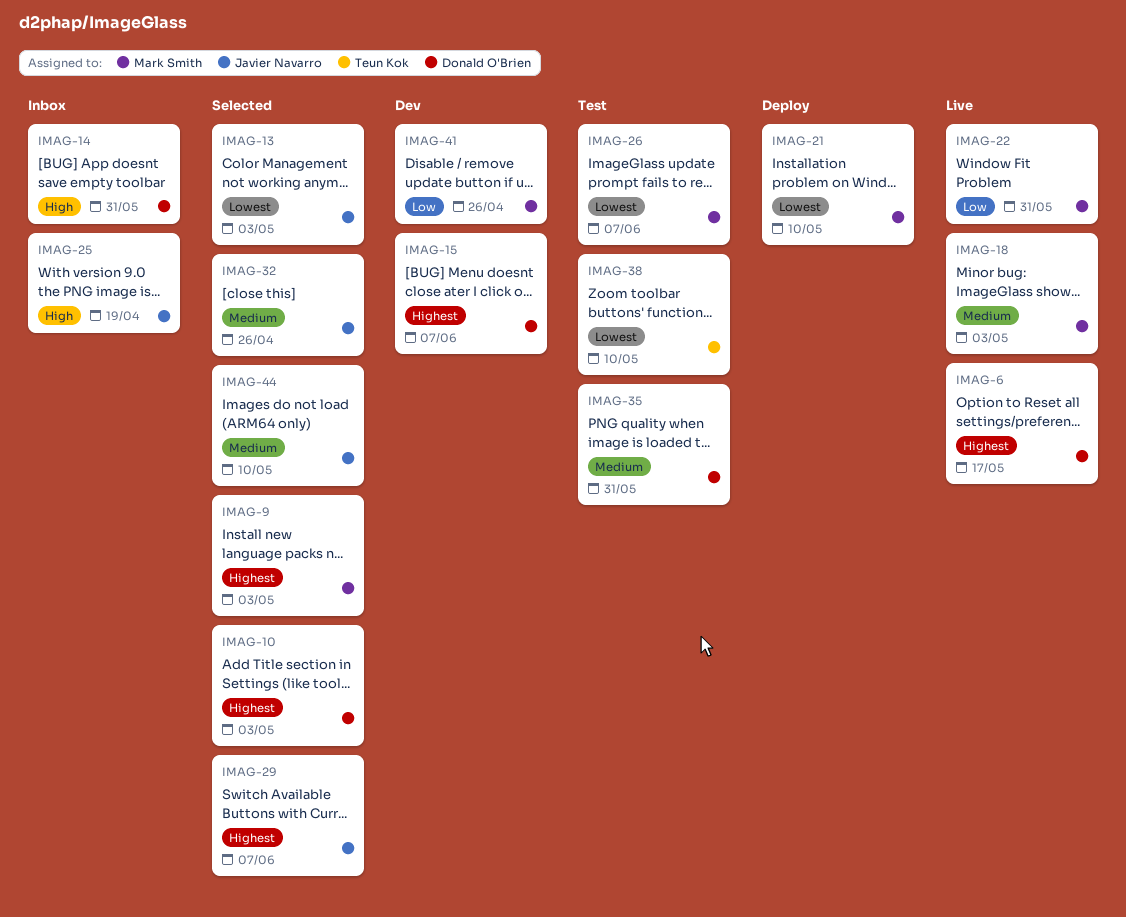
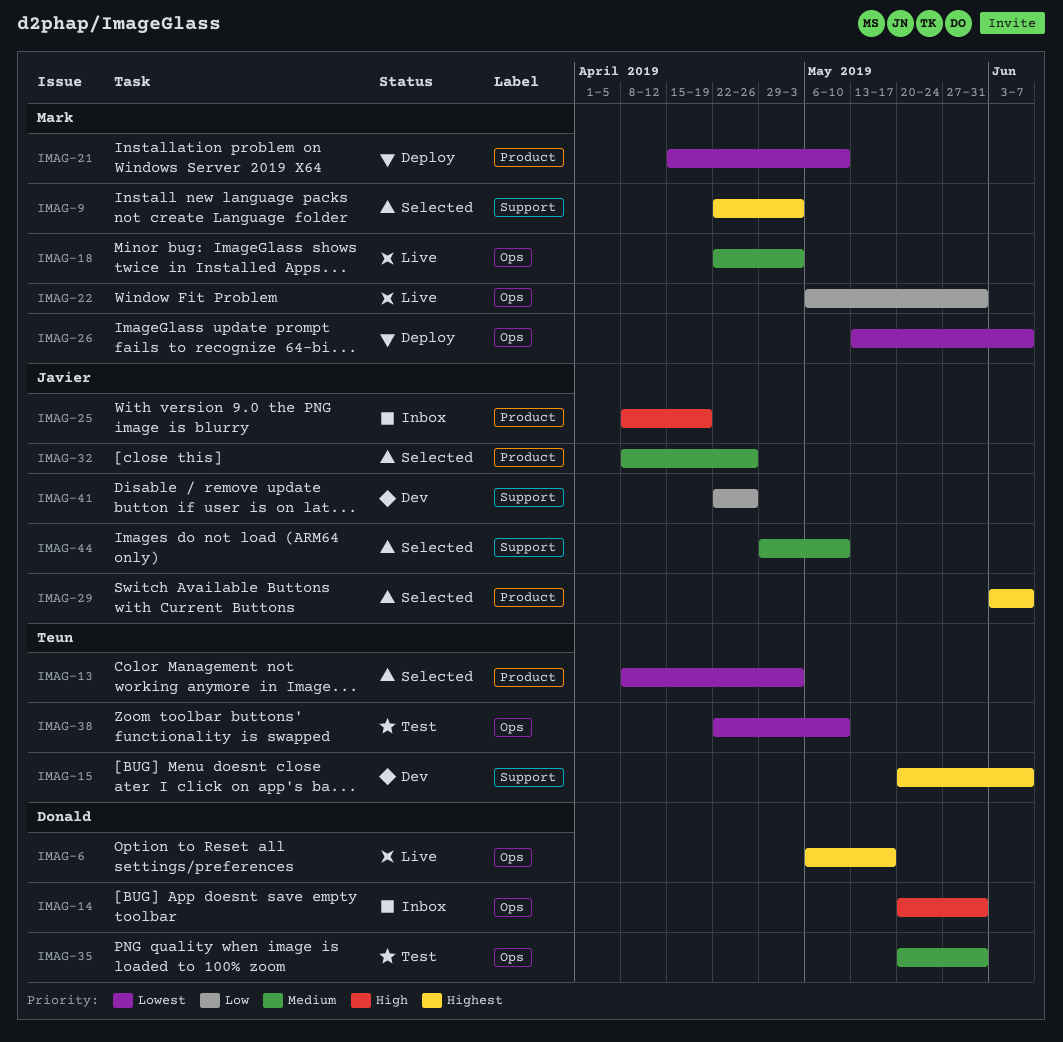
IMAG-10: present -> none
IMAG-13, owner: Javier Navarro -> Teun Kok
IMAG-15, owner: Donald O'Brien -> Teun Kok
IMAG-26, status: Test -> Deploy
IMAG-41, owner: Mark Smith -> Javier Navarro

